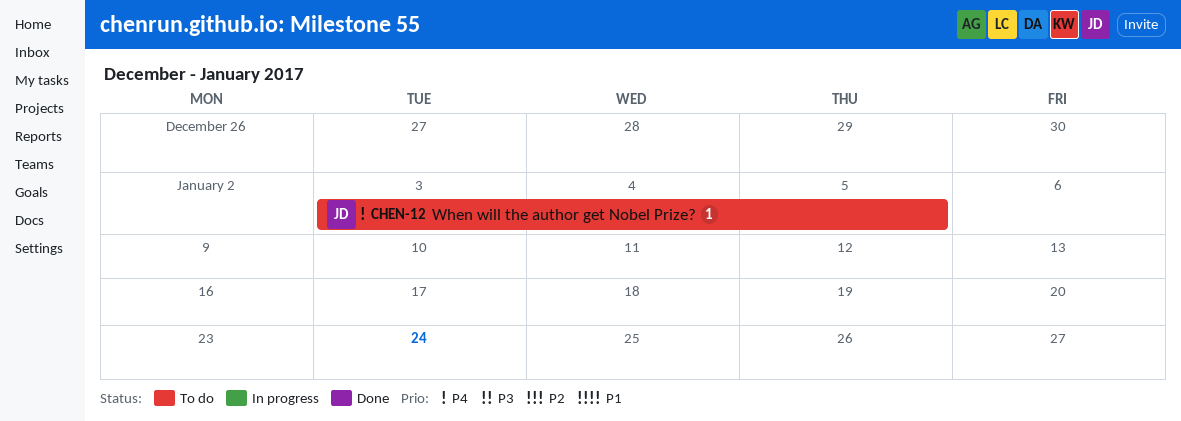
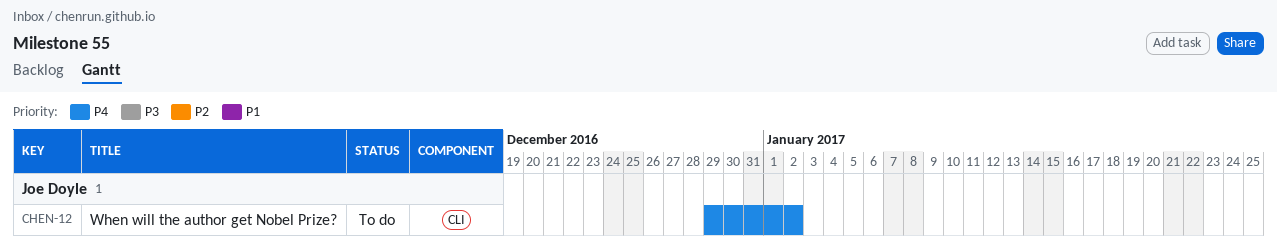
CHEN-12, start: Jan 3 -> Dec 29
CHEN-12, due: Jan 5 -> Jan 2

